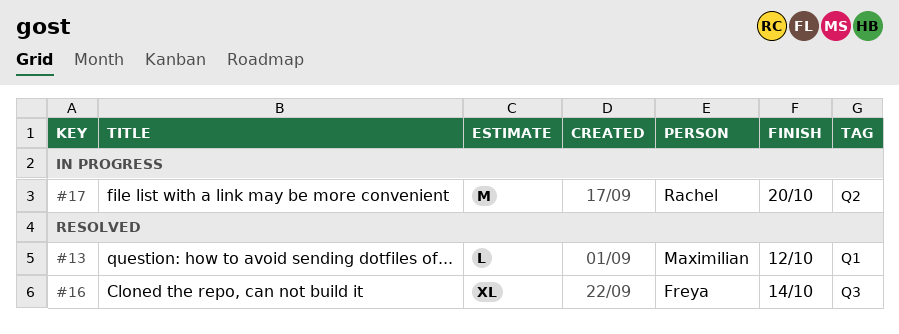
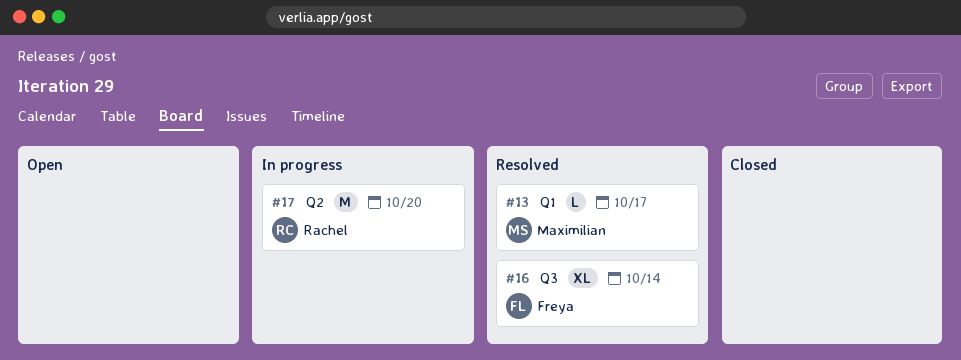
#13, due: Oct 12 -> Oct 17

